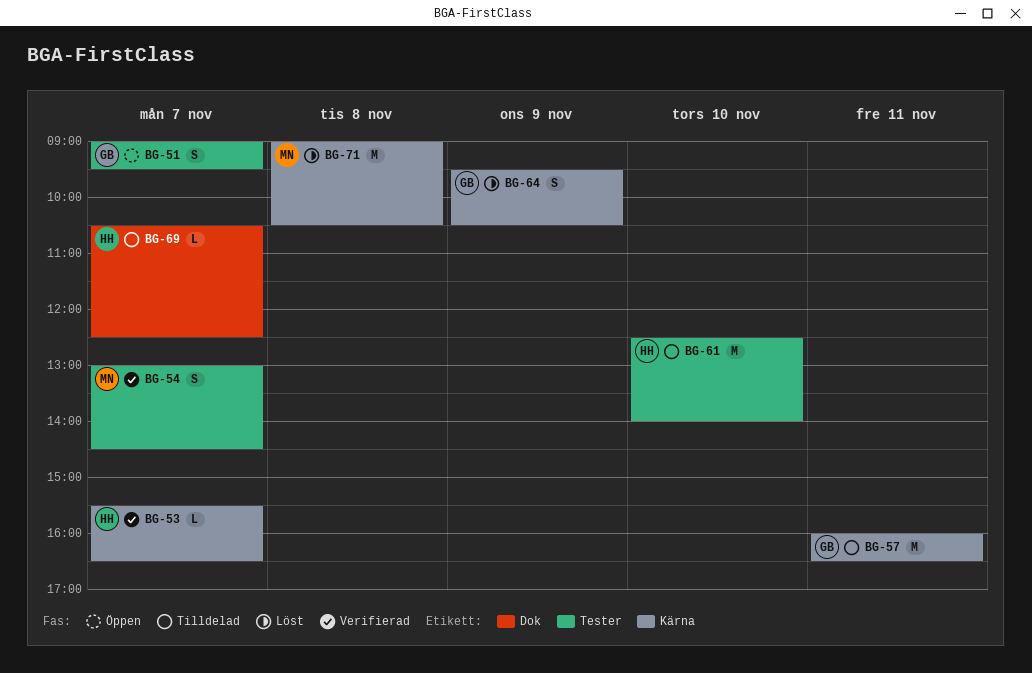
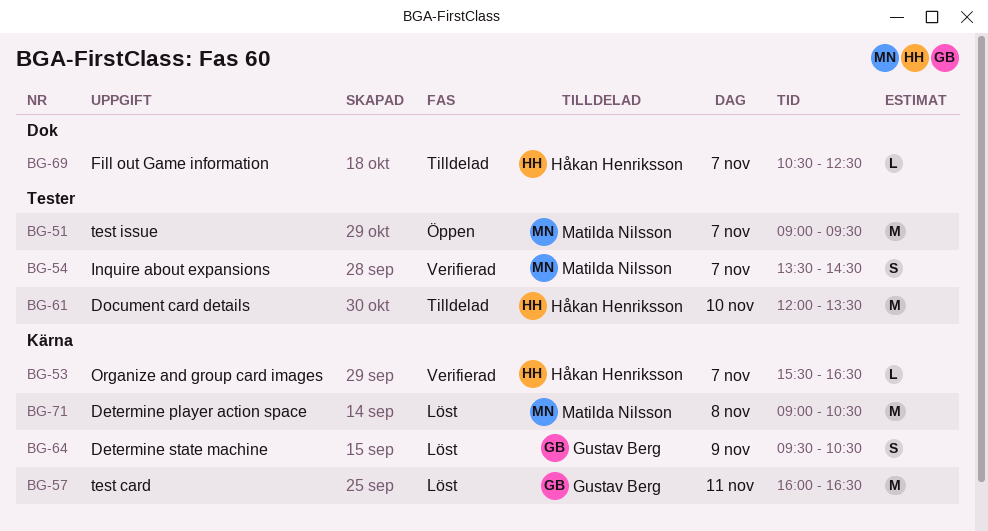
BG-51, owner: Gustav Berg -> Matilda Nilsson
BG-51, estimate: S -> M
BG-54, begins: 13:00 -> 13:30
BG-57, status: Tilldelad -> Löst
BG-61, begins: 12:30 -> 12:00
BG-61, ends: 14:00 -> 13:30

